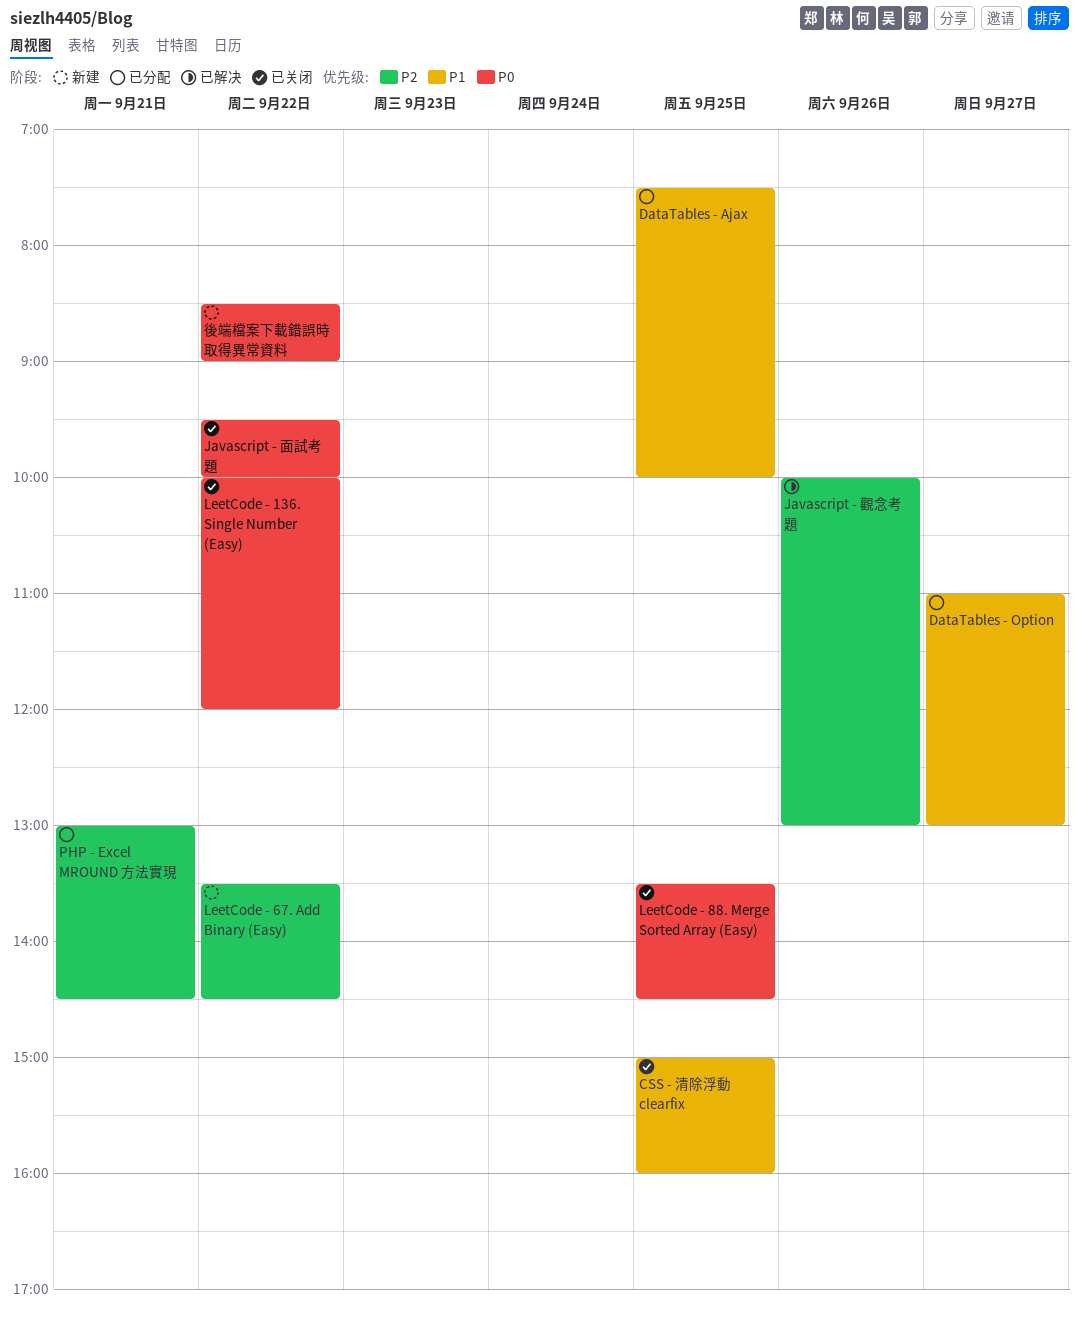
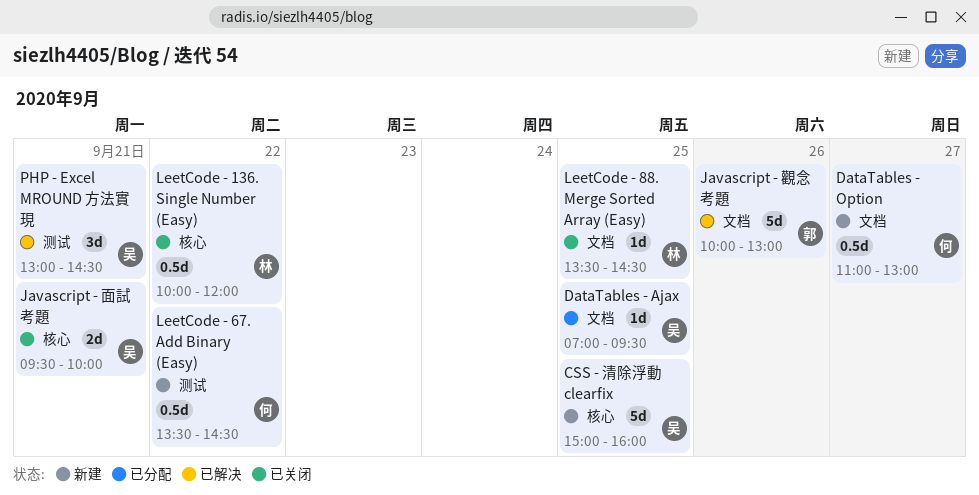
CSS - 清除浮動 clearfix, status: 已关闭 -> 新建
DataTables - Ajax, begins: 07:30 -> 07:00
DataTables - Ajax, ends: 10:00 -> 09:30
DataTables - Option, status: 已分配 -> 新建
Javascript - 面試考題, day: Sep 22 -> Sep 21
PHP - Excel MROUND 方法實現, status: 已分配 -> 已解决
後端檔案下載錯誤時取得異常資料: present -> none

